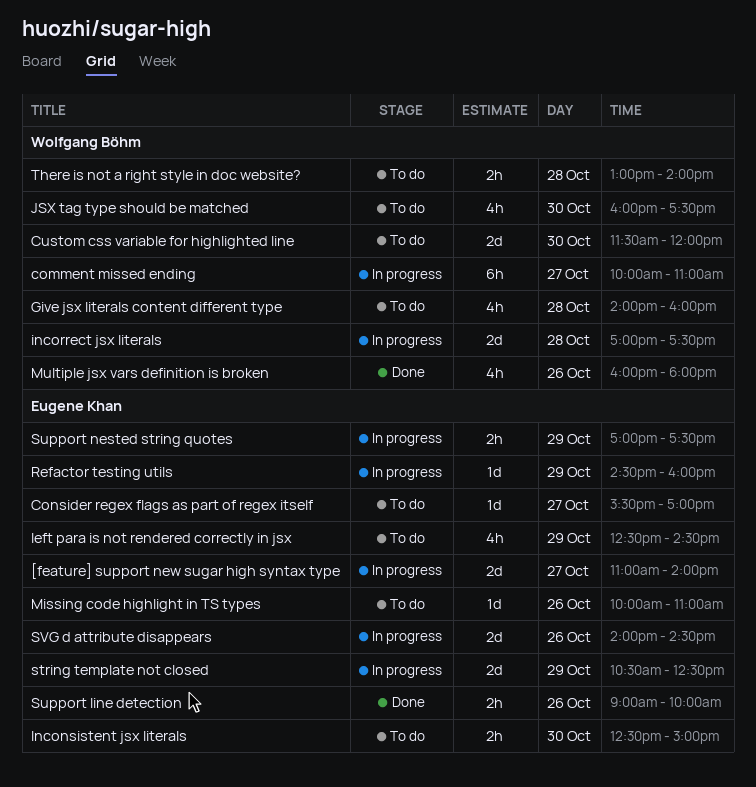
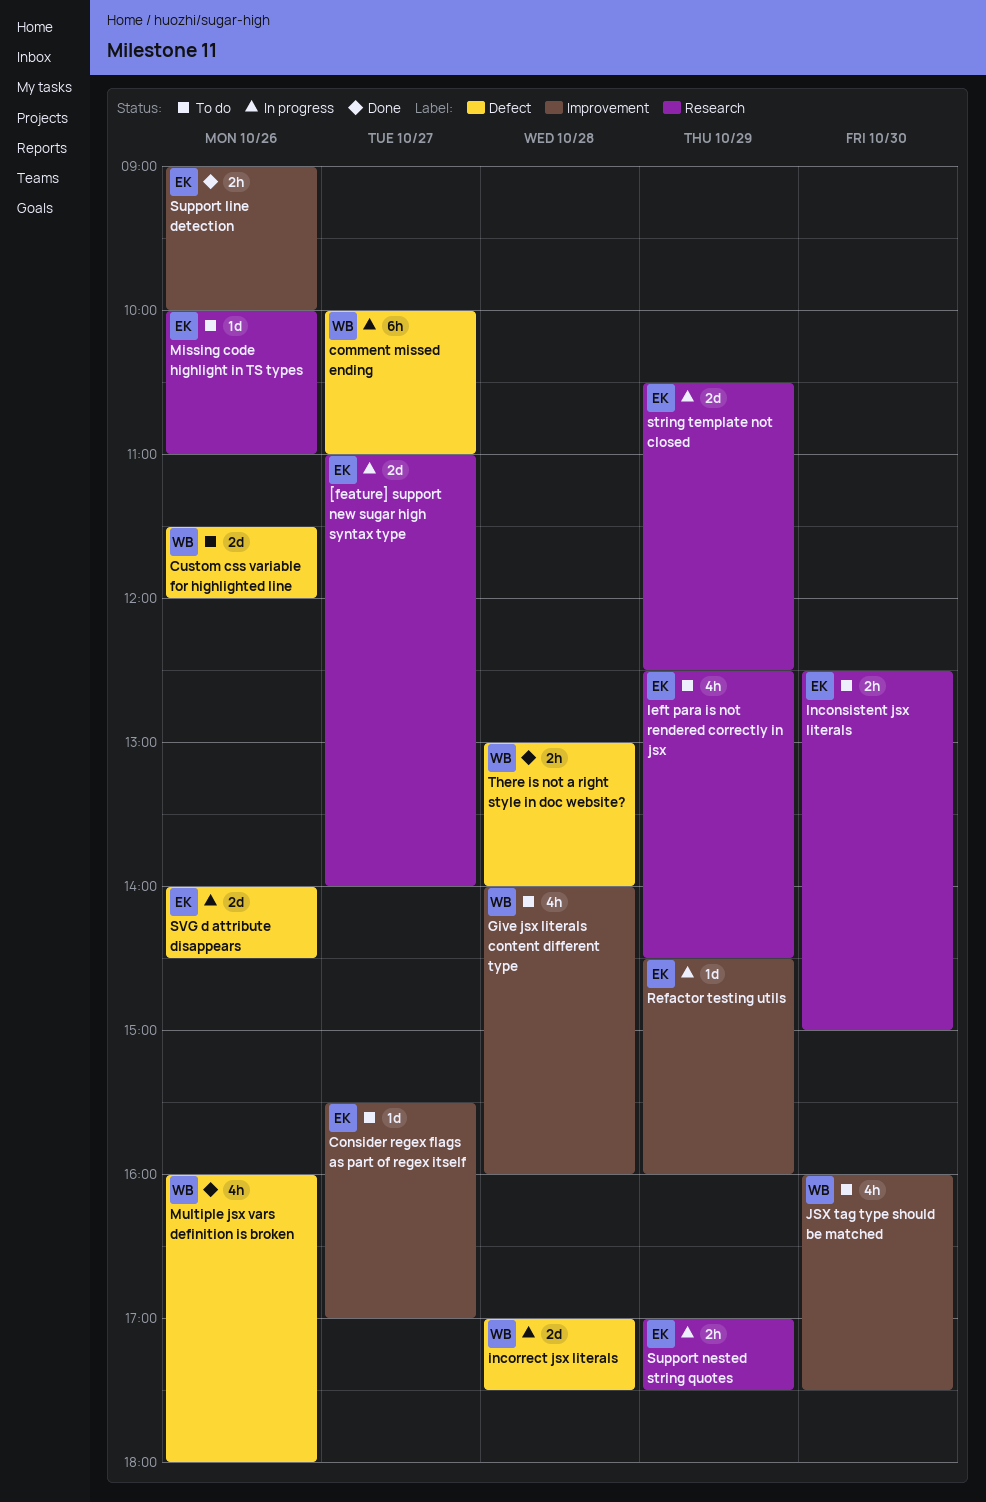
Custom css variable for highlighted line, day: Oct 30 -> Oct 26
There is not a right style in doc website?, status: To do -> Done

